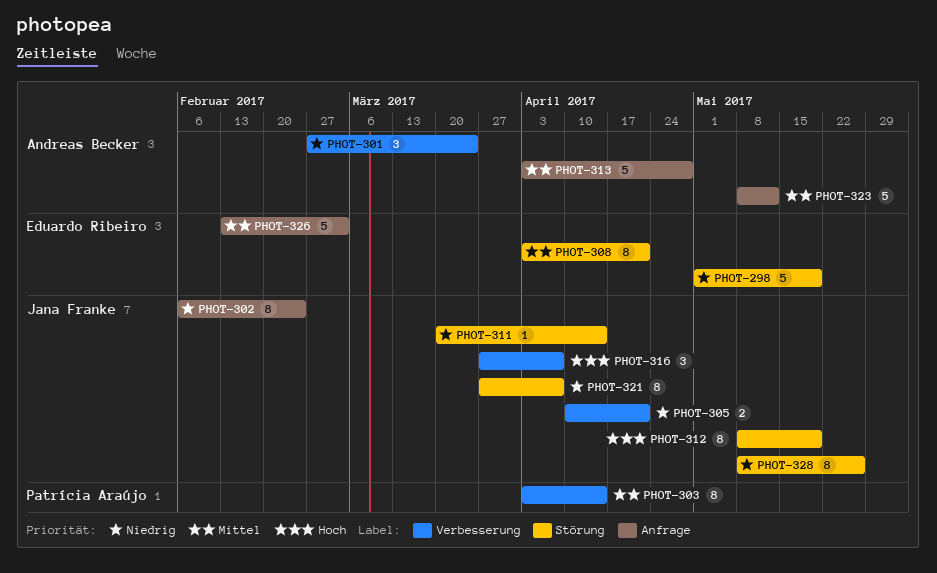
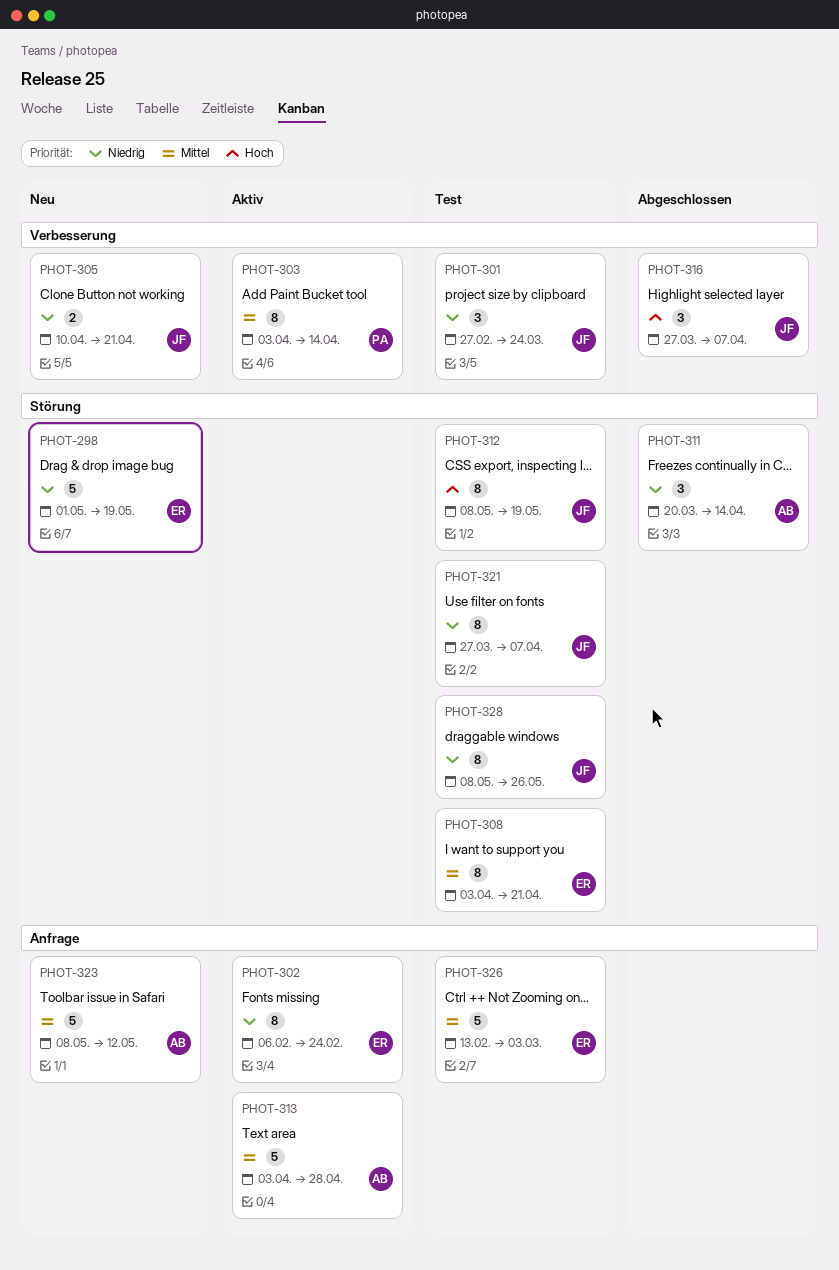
PHOT-301, owner: Andreas Becker -> Jana Franke
PHOT-302, owner: Jana Franke -> Eduardo Ribeiro
PHOT-311, owner: Jana Franke -> Andreas Becker
PHOT-311, estimate: 1 -> 3

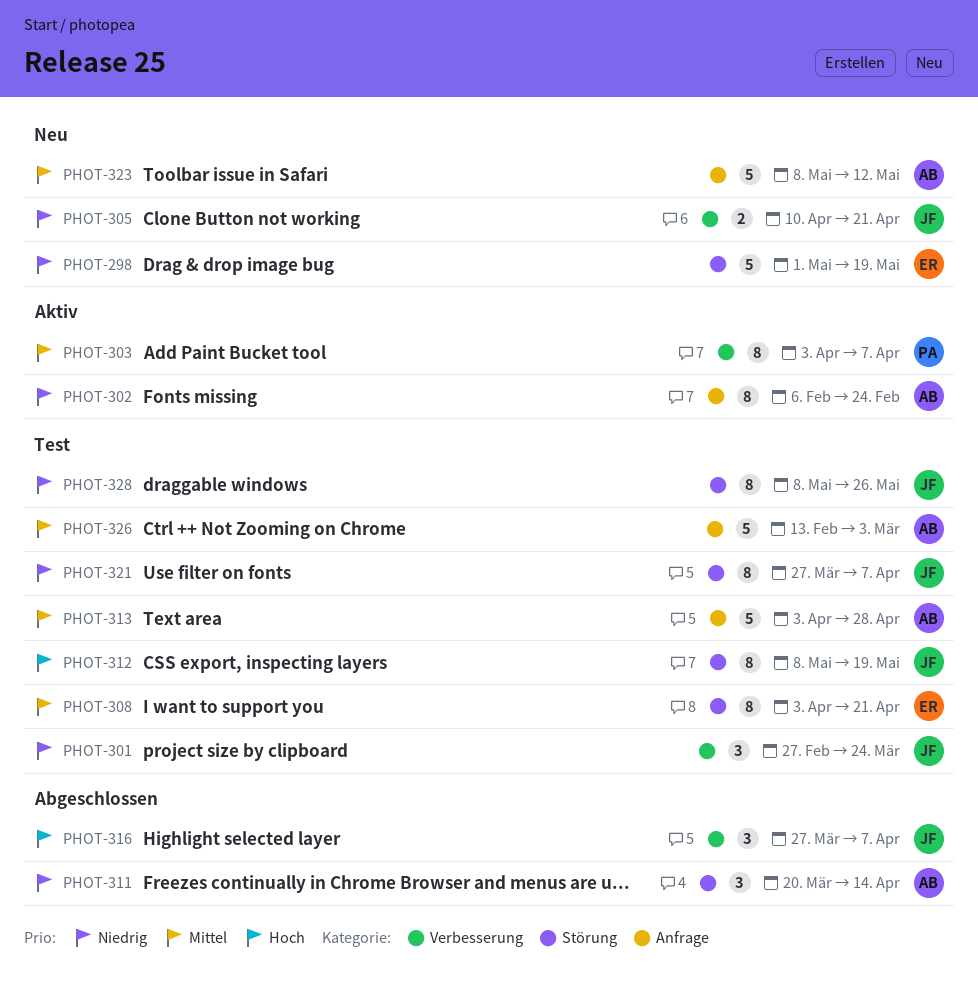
PHOT-302, owner: ER -> AB
PHOT-303, due: Apr 14 -> Apr 7
PHOT-313, status: Aktiv -> Test
PHOT-326, owner: ER -> AB

